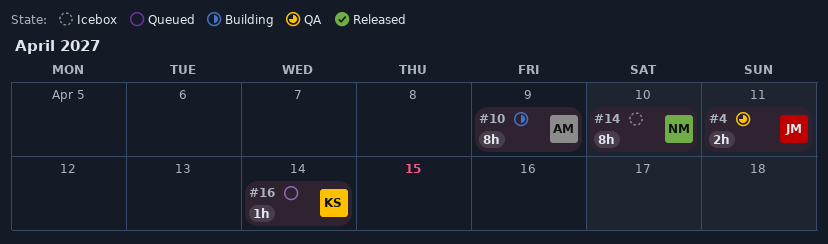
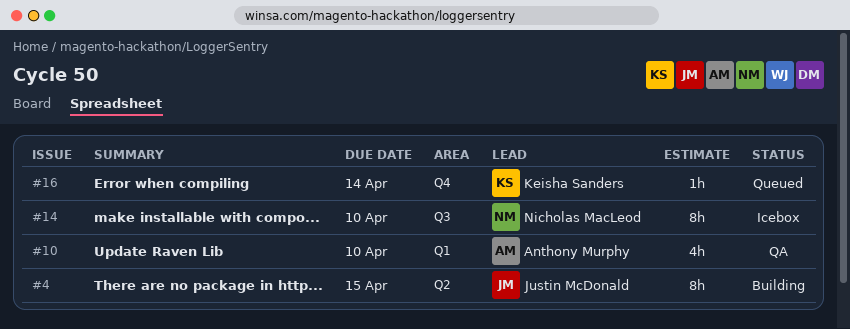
#4, status: QA -> Building
#4, estimate: 2h -> 8h
#4, due: Apr 11 -> Apr 15
#10, status: Building -> QA
#10, estimate: 8h -> 4h
#10, due: Apr 9 -> Apr 10

